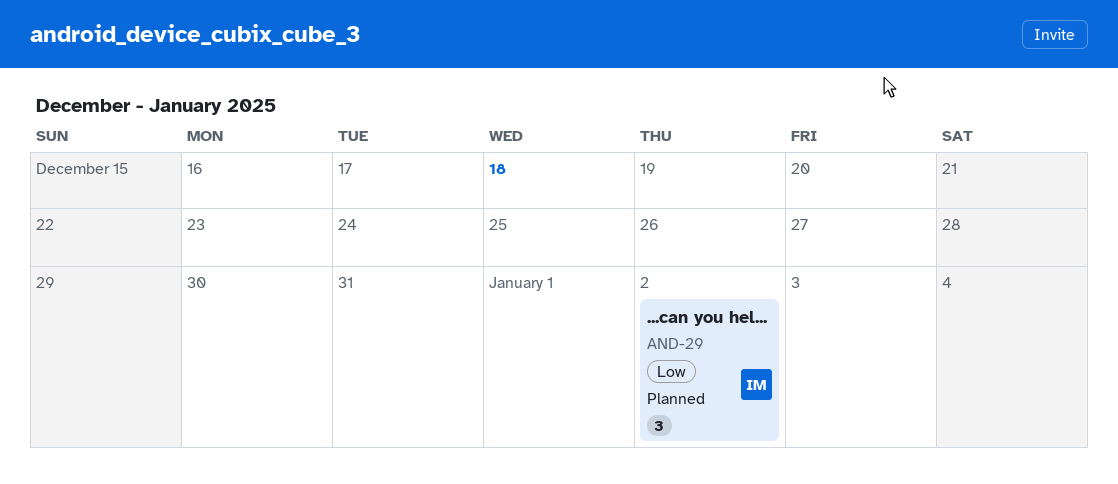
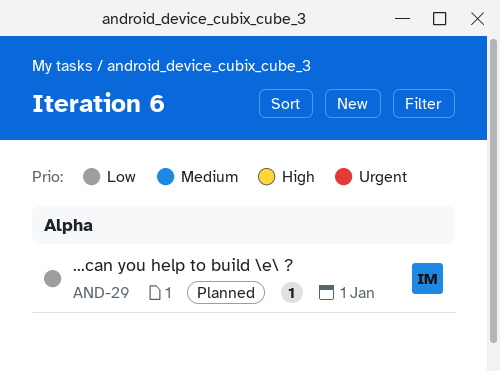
AND-29, estimate: 3 -> 1
AND-29, due: Jan 2 -> Jan 1

